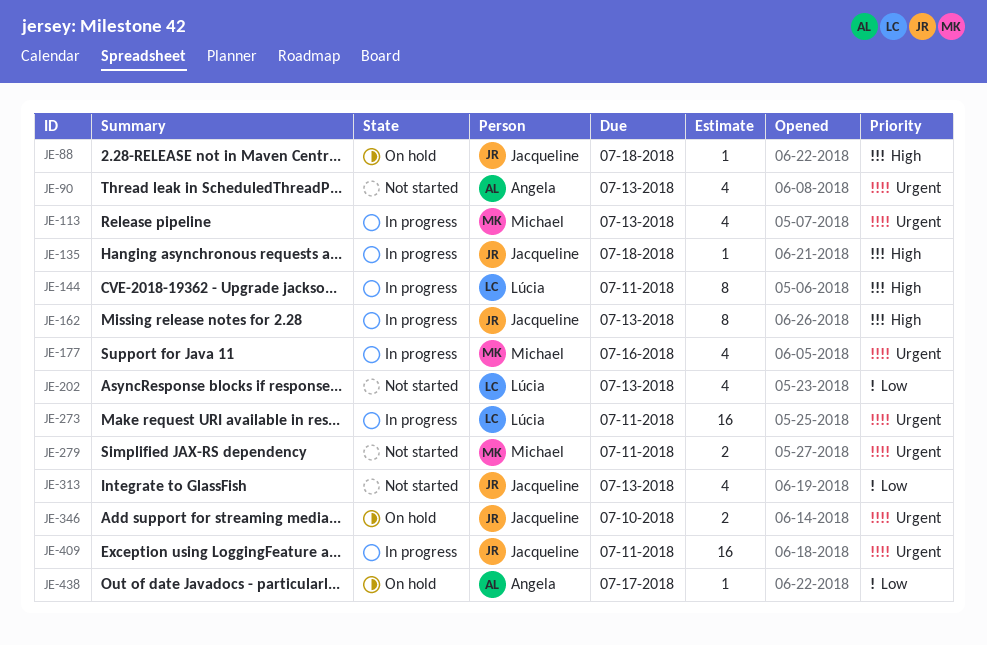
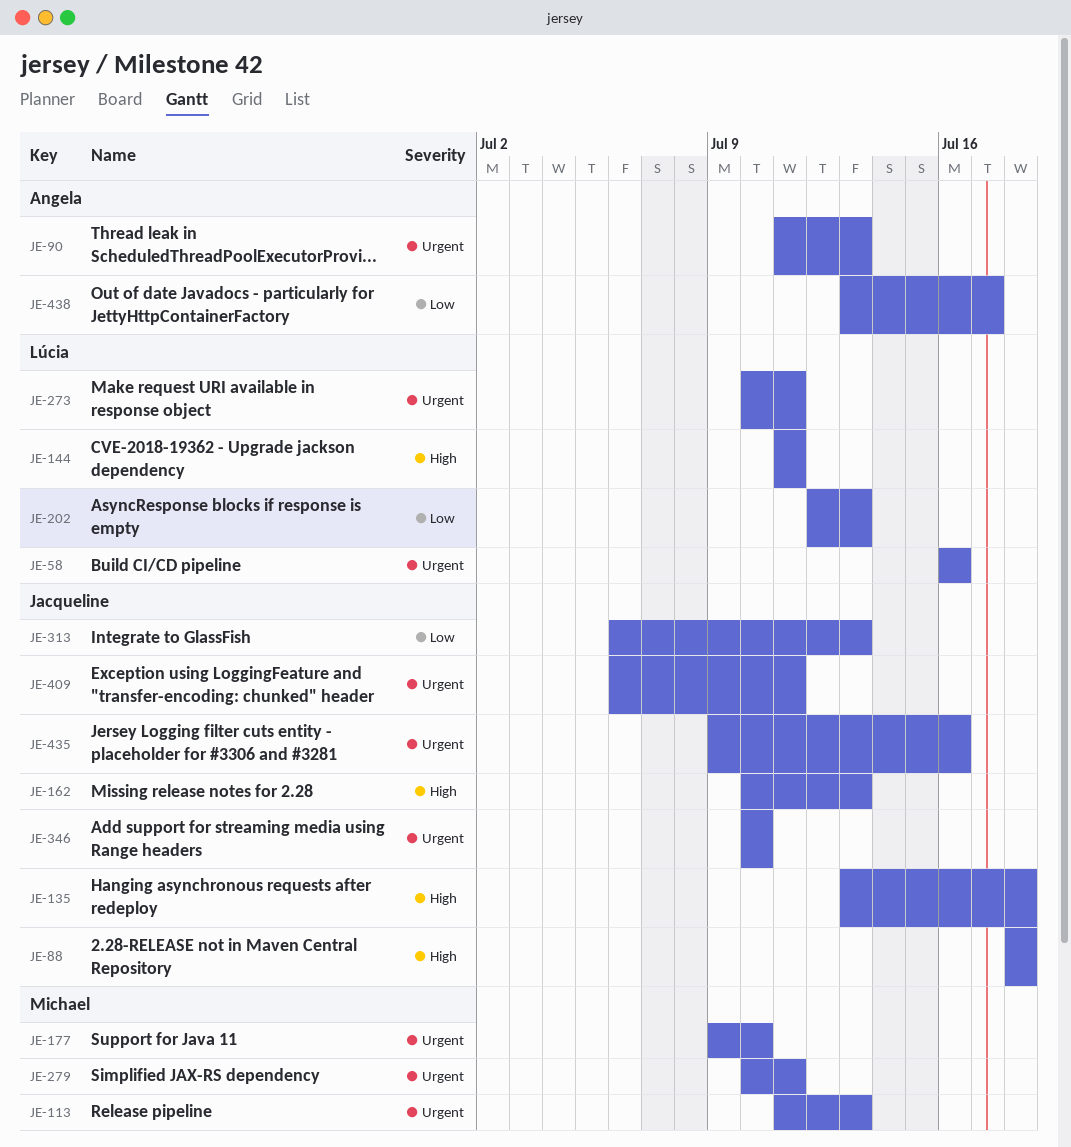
JE-58: none -> present
JE-177, due: Jul 16 -> Jul 10
JE-435: none -> present

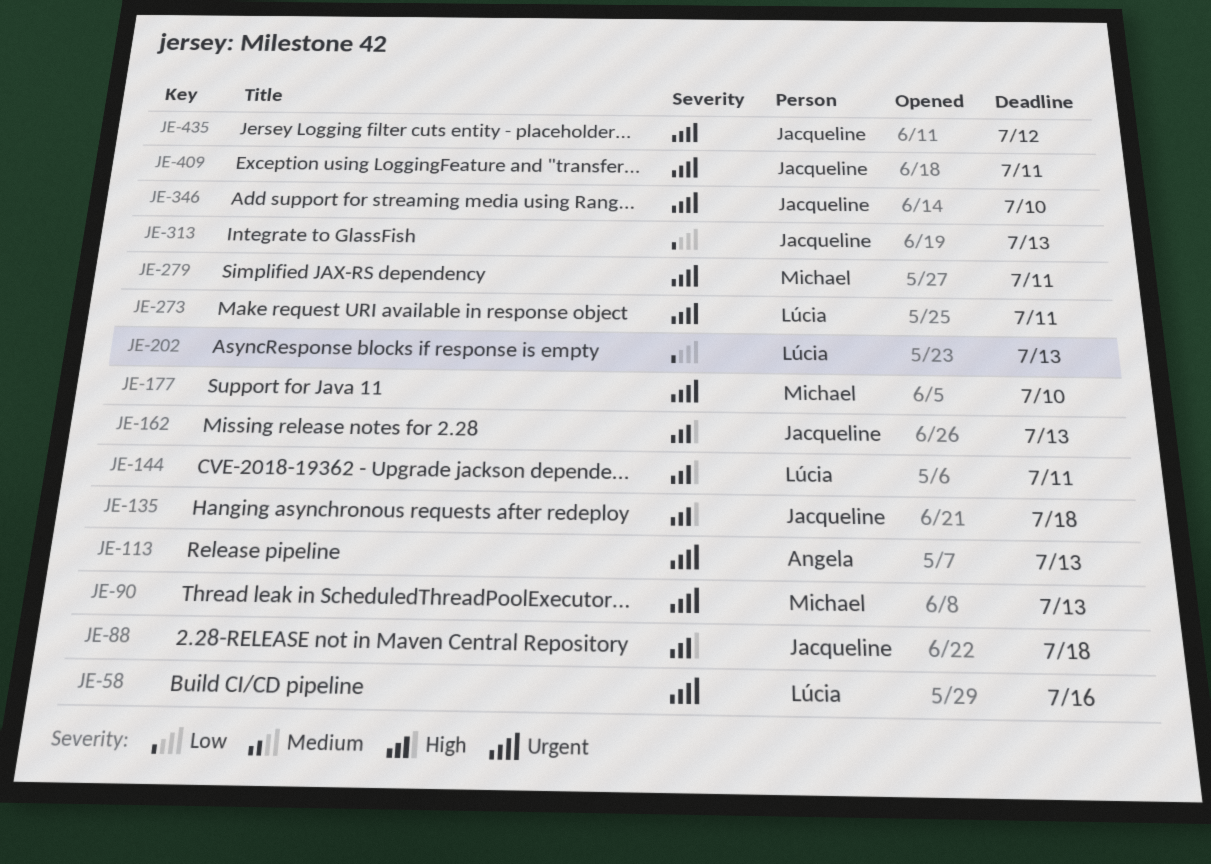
JE-90, owner: Angela -> Michael
JE-113, owner: Michael -> Angela
JE-435, due: Jul 16 -> Jul 12
JE-438: present -> none

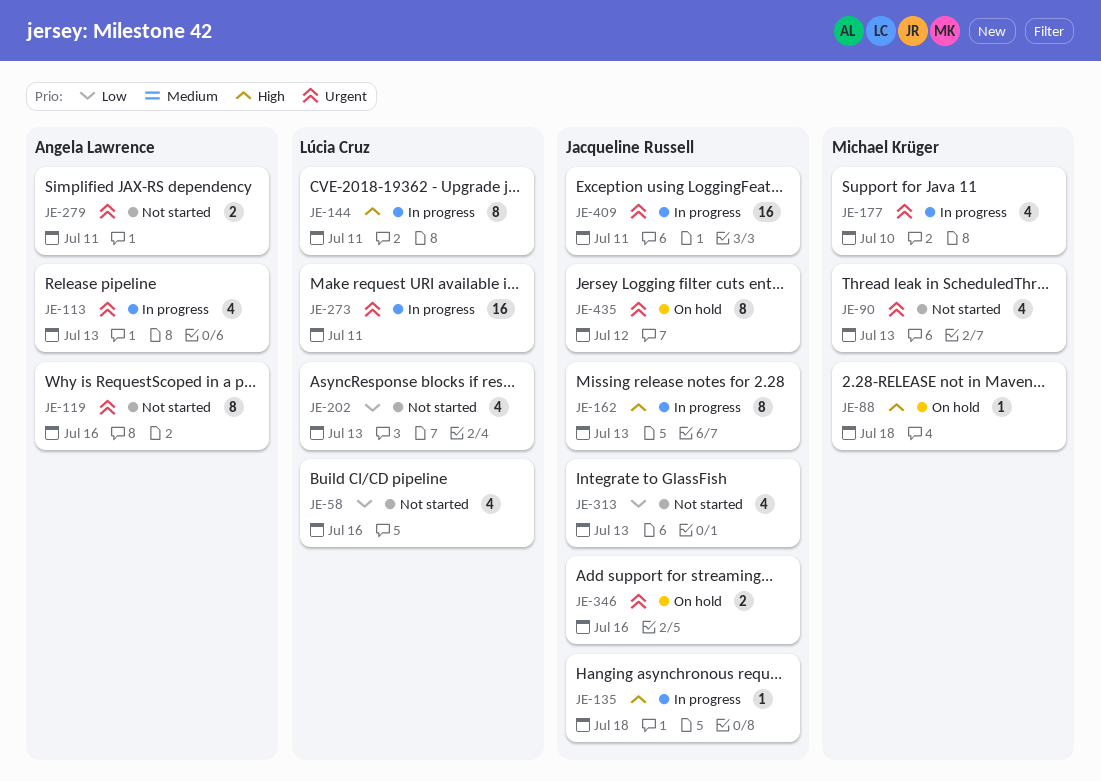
JE-58, priority: Urgent -> Low
JE-88, owner: Jacqueline Russell -> Michael Krüger
JE-119: none -> present
JE-279, owner: Michael Krüger -> Angela Lawrence
JE-346, due: Jul 10 -> Jul 16

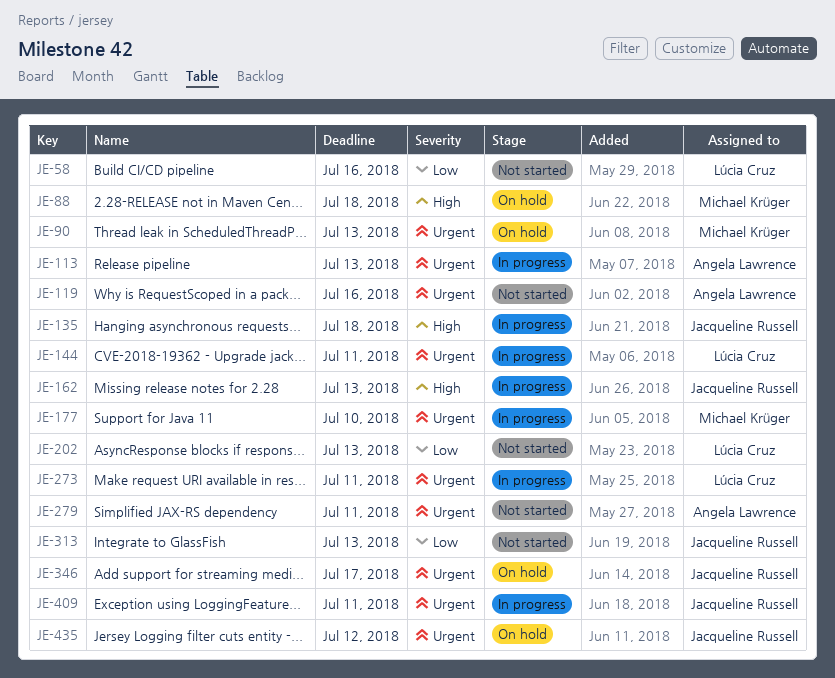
JE-90, status: Not started -> On hold
JE-144, priority: High -> Urgent
JE-346, due: Jul 16 -> Jul 17

